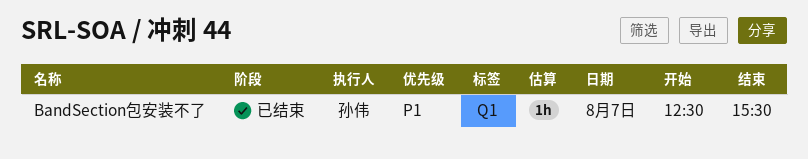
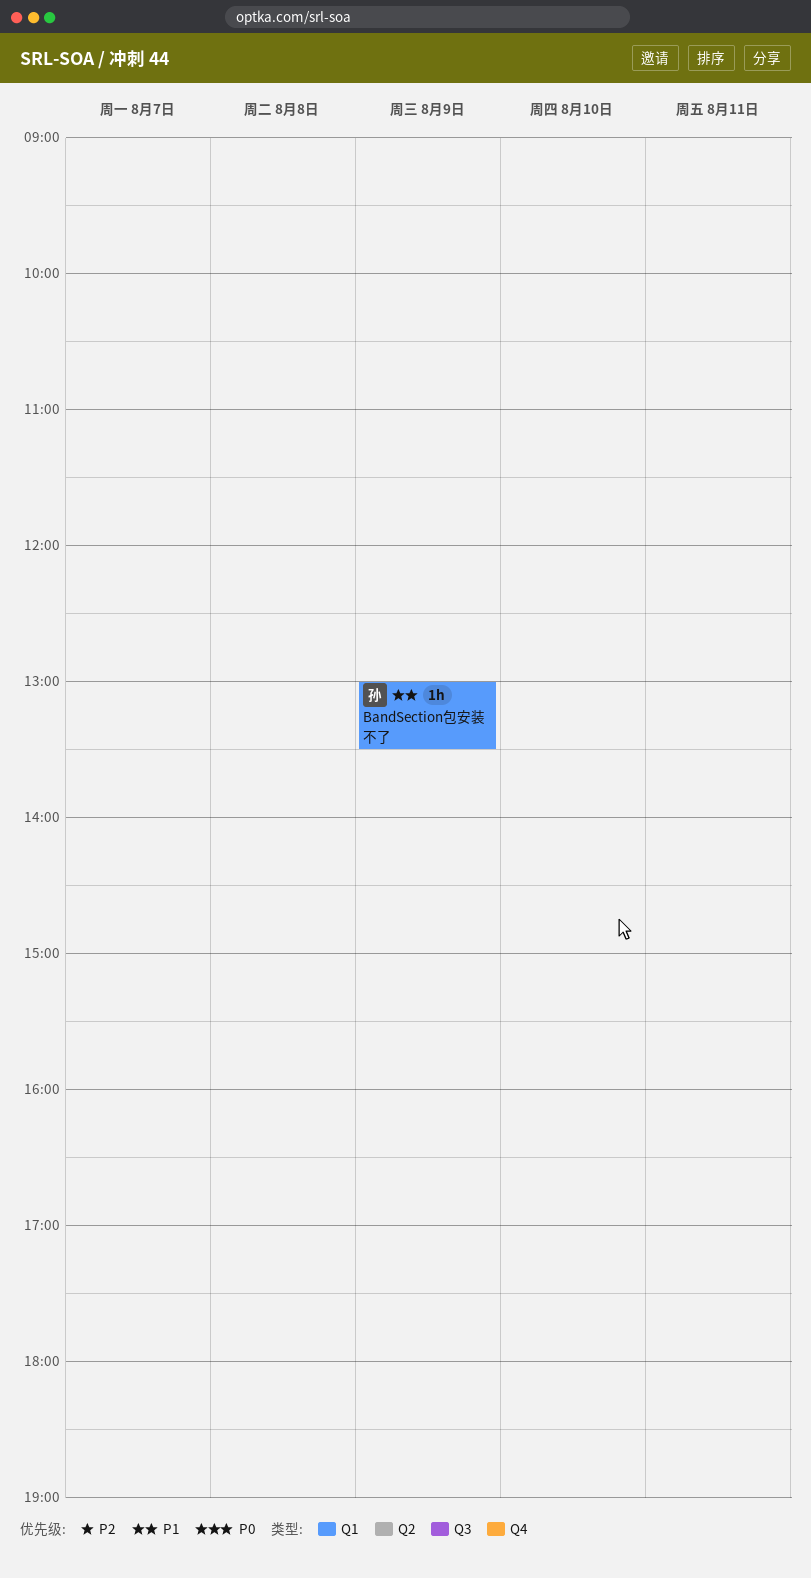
BandSection包安装不了, day: Aug 7 -> Aug 9
BandSection包安装不了, begins: 12:30 -> 13:00
BandSection包安装不了, ends: 15:30 -> 13:30

